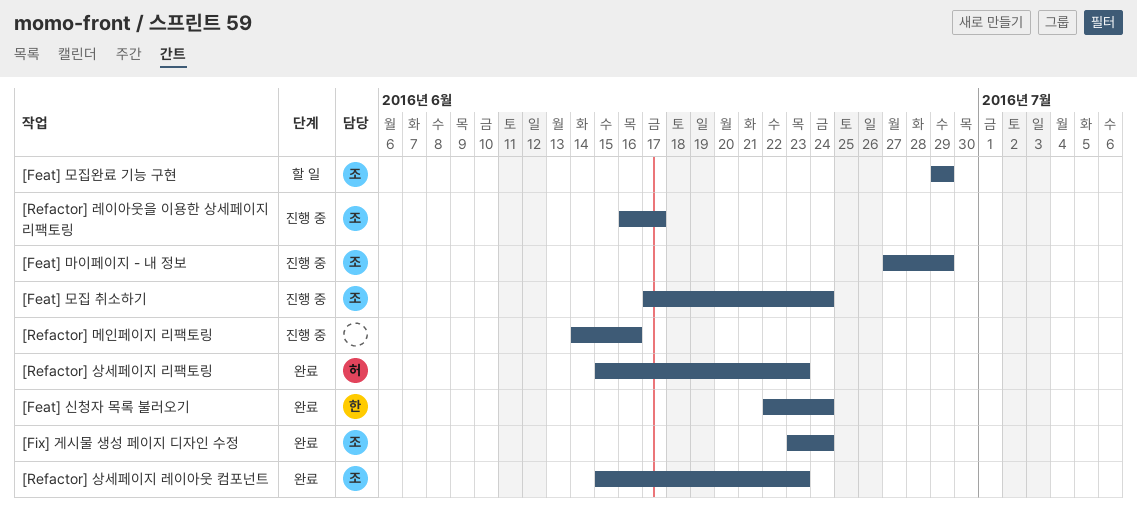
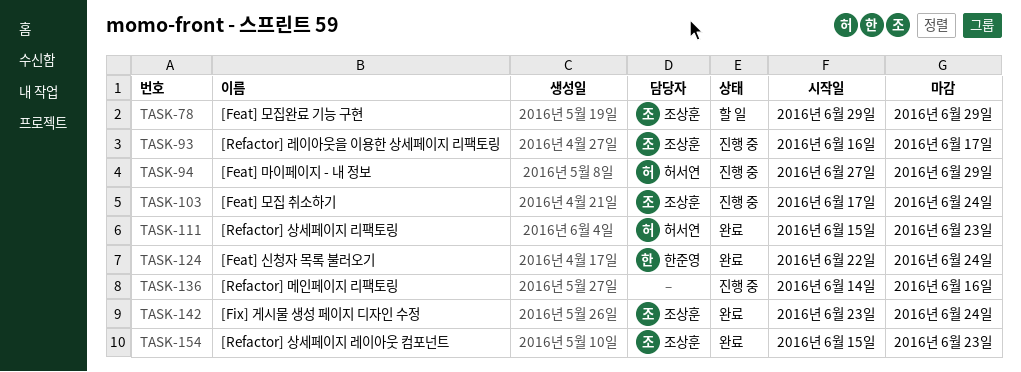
[Feat] 마이페이지 - 내 정보, owner: 조상훈 -> 허서연

